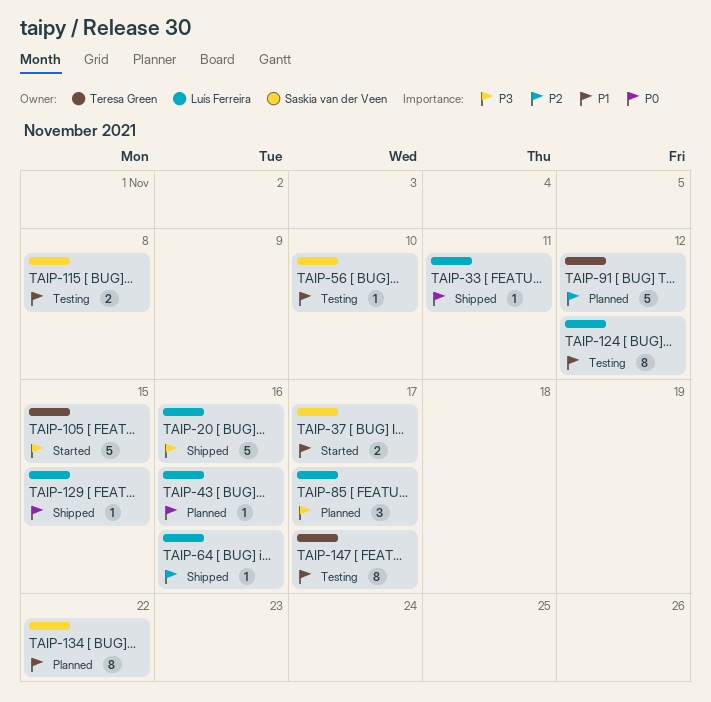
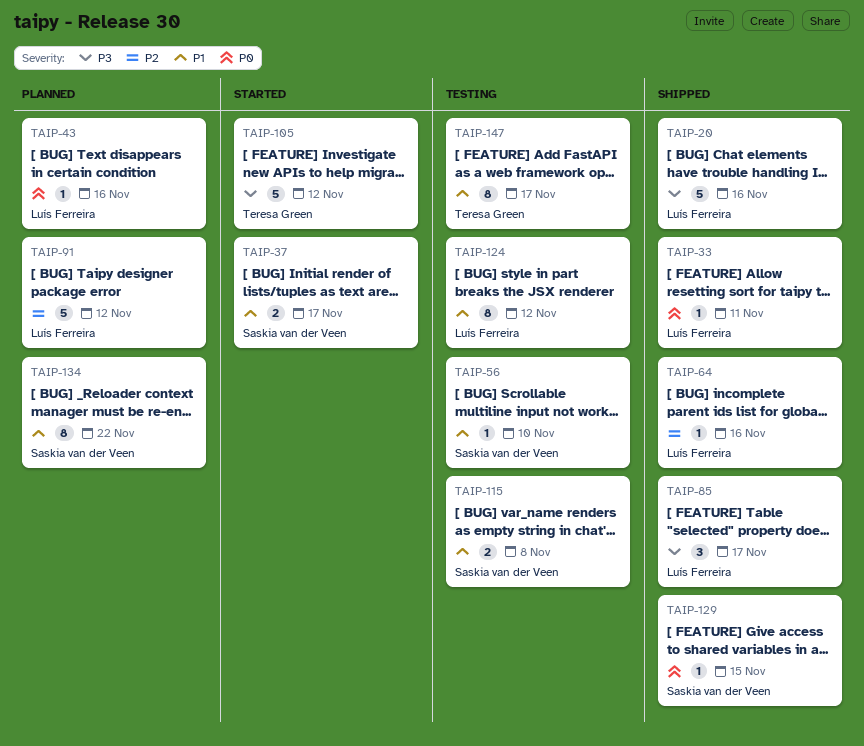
TAIP-85, status: Planned -> Shipped
TAIP-91, owner: Teresa Green -> Luís Ferreira
TAIP-105, due: Nov 15 -> Nov 12
TAIP-129, owner: Luís Ferreira -> Saskia van der Veen

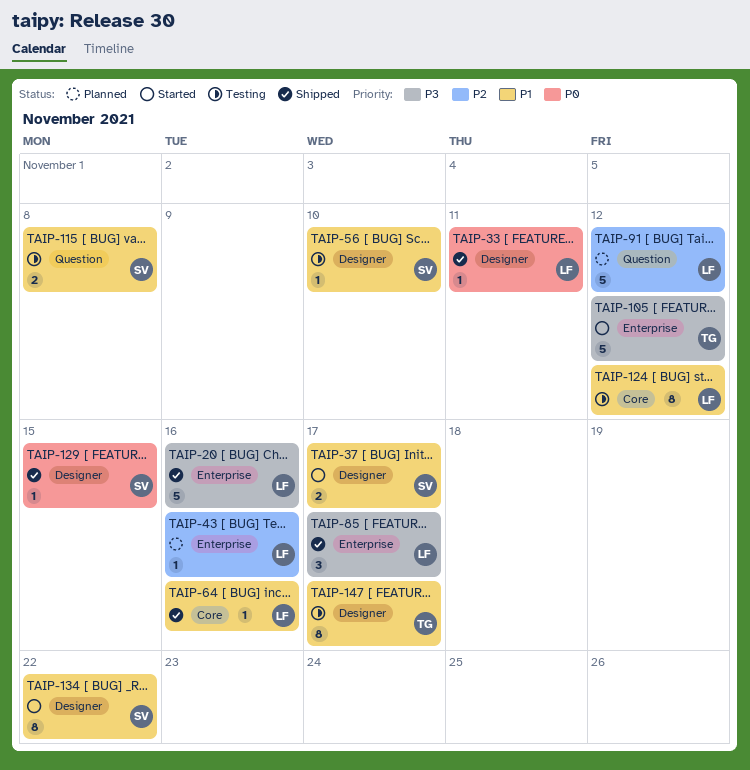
TAIP-43, priority: P0 -> P2
TAIP-64, priority: P2 -> P1
TAIP-134, status: Planned -> Started

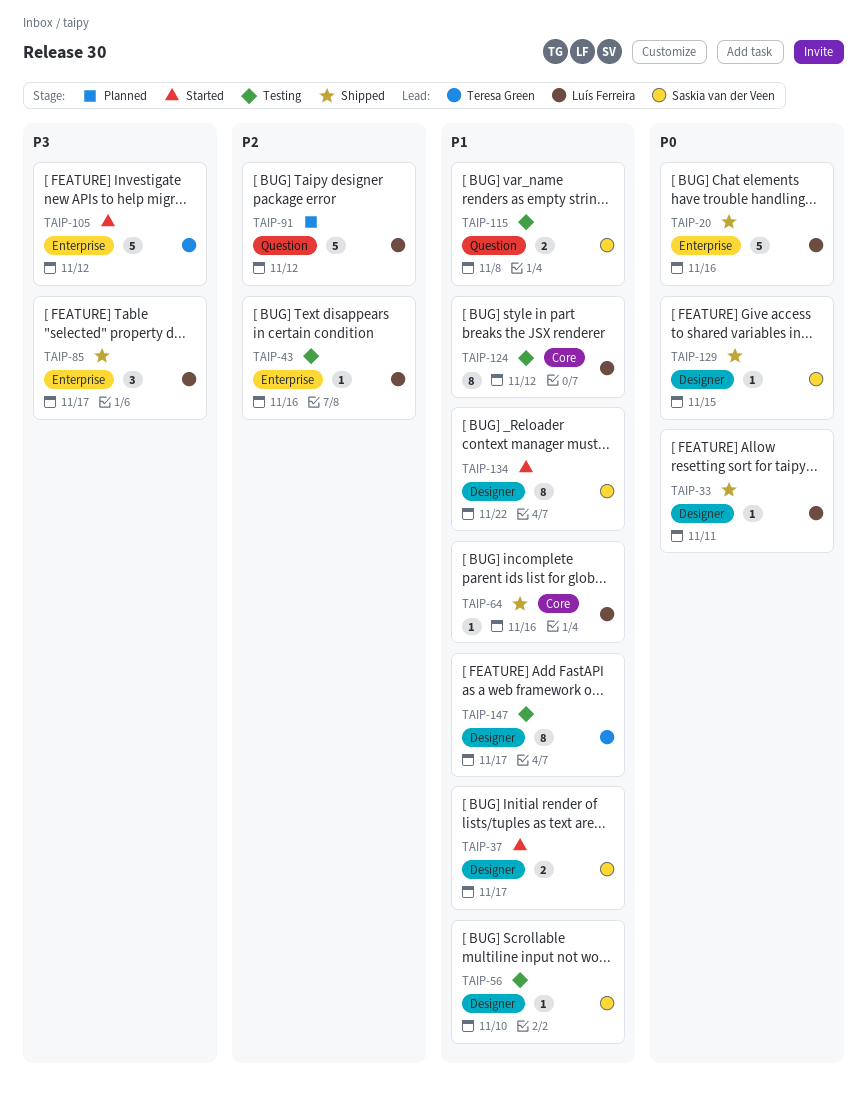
TAIP-20, priority: P3 -> P0
TAIP-43, status: Planned -> Testing

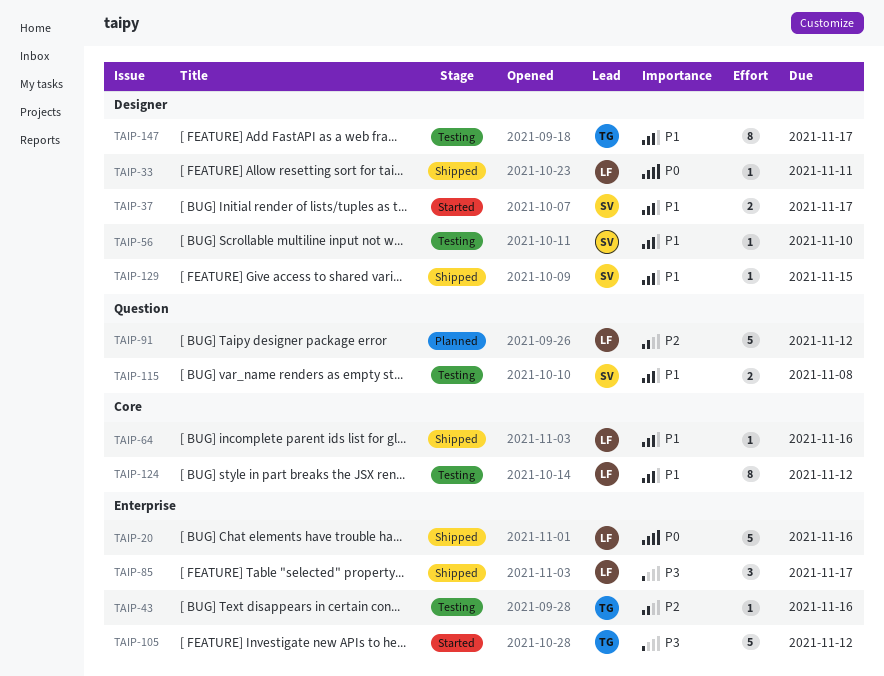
TAIP-43, owner: Luís Ferreira -> Teresa Green
TAIP-129, priority: P0 -> P1
TAIP-134: present -> none

